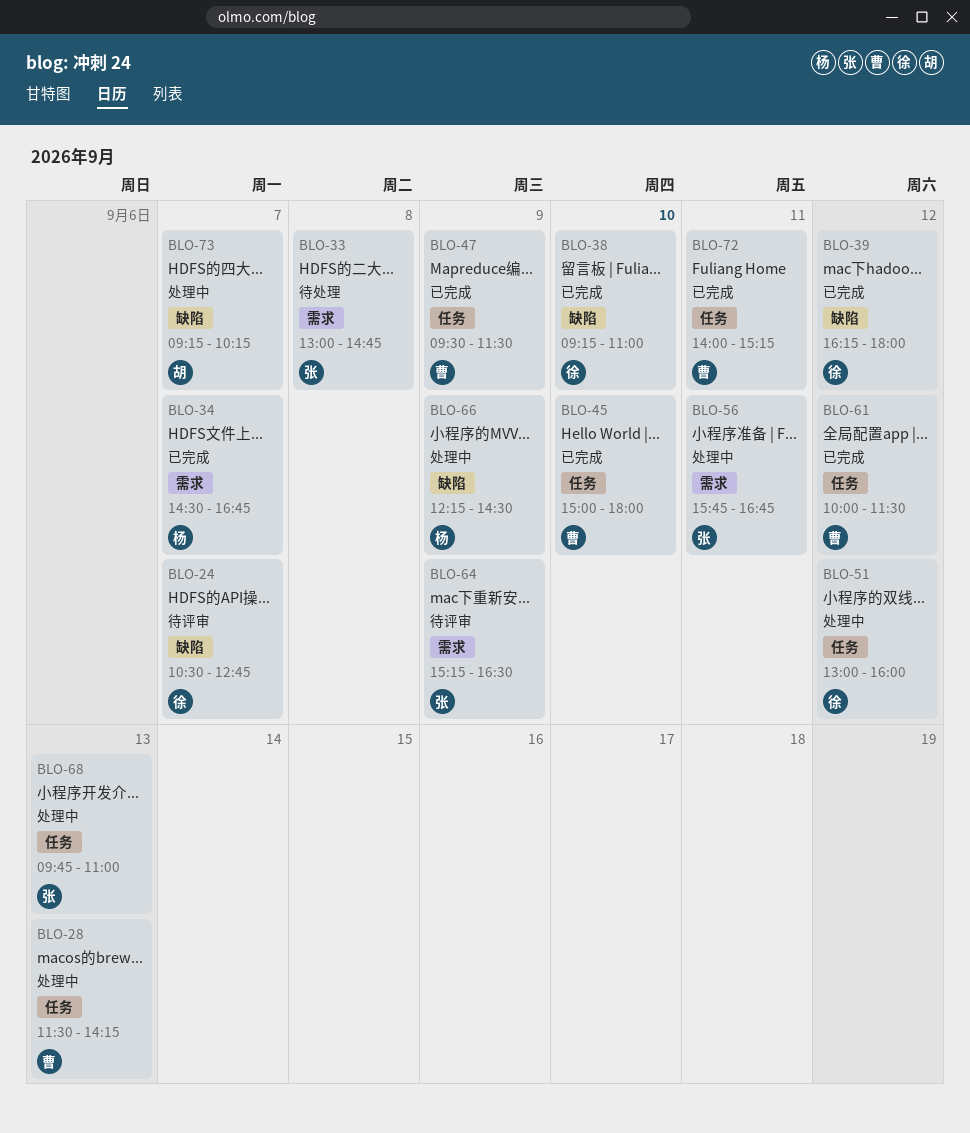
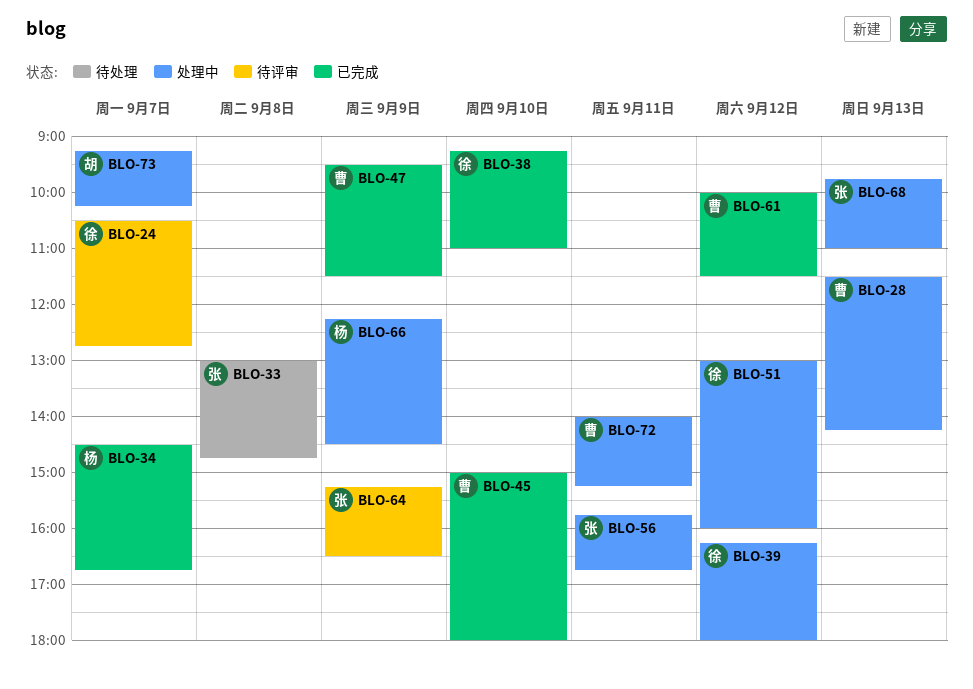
BLO-39, status: 已完成 -> 处理中
BLO-72, status: 已完成 -> 处理中

